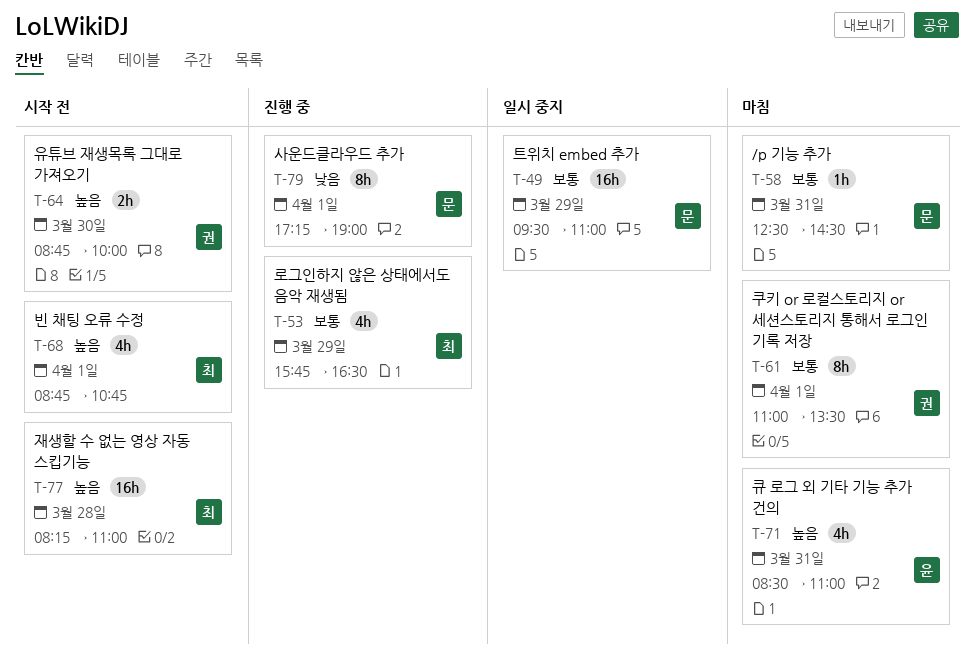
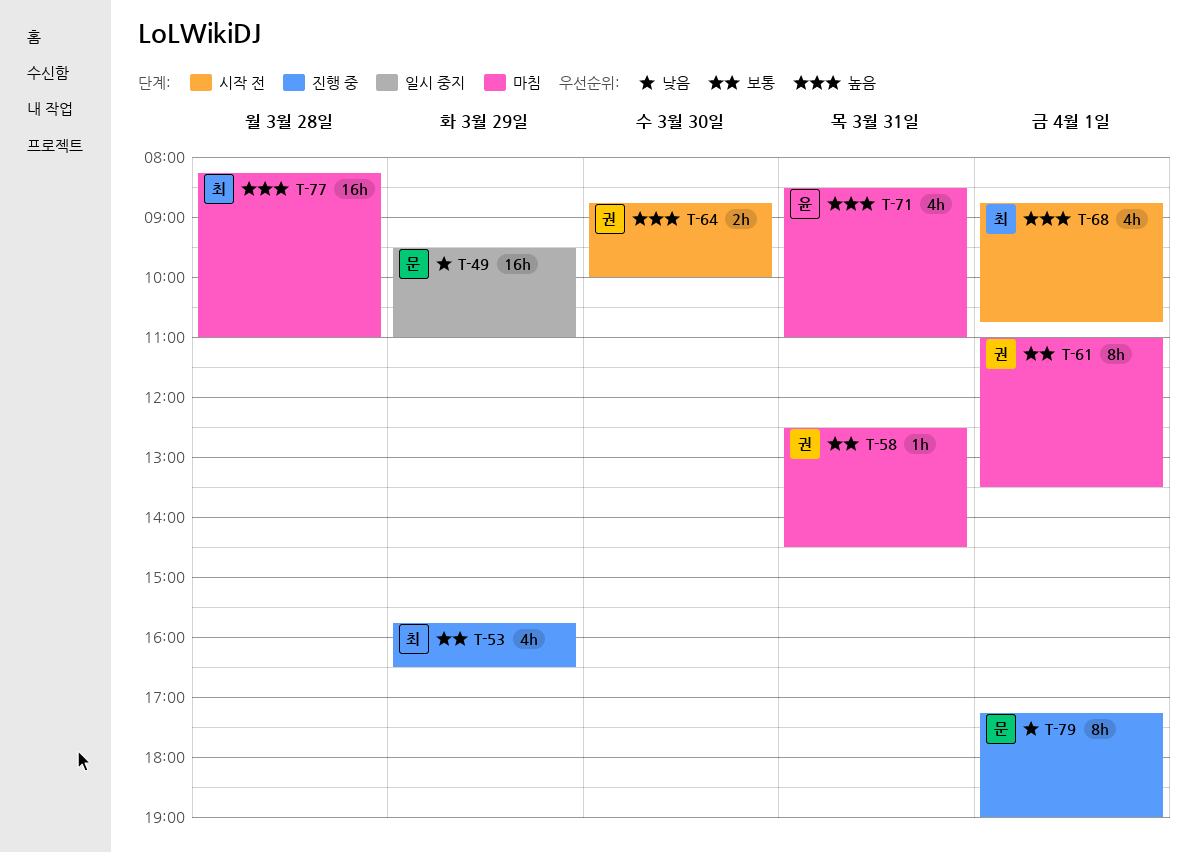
T-49, priority: 보통 -> 낮음
T-58, owner: 문 -> 권
T-77, status: 시작 전 -> 마침

